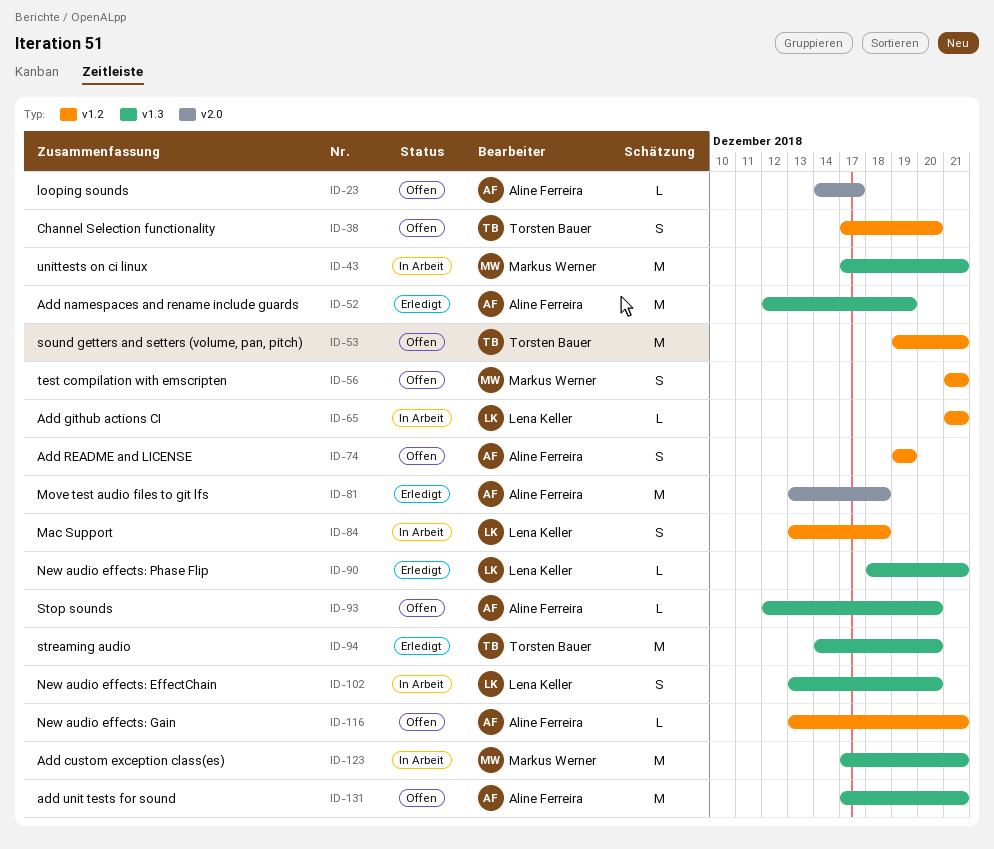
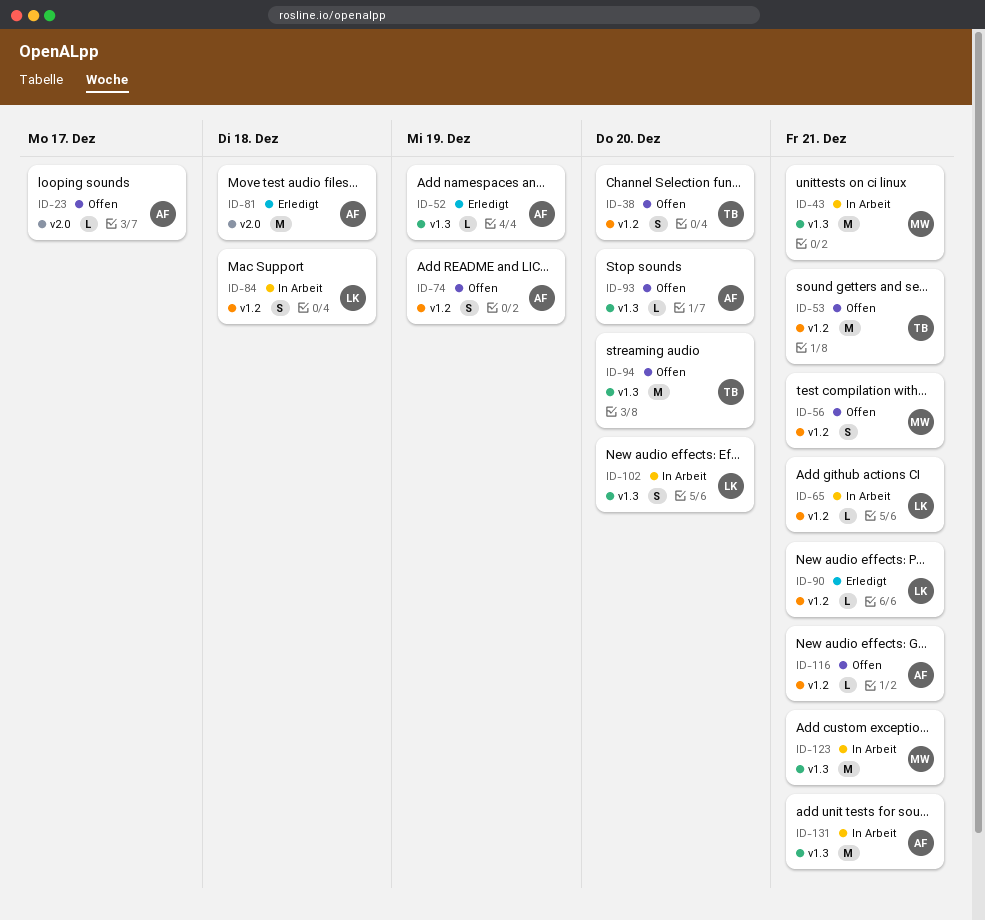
ID-52, estimate: M -> L
ID-90, label: v1.3 -> v1.2
ID-94, status: Erledigt -> Offen
ID-131, status: Offen -> In Arbeit

